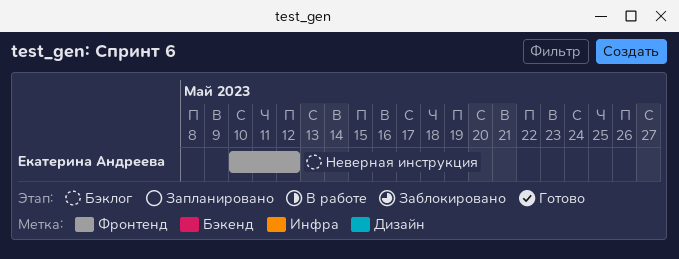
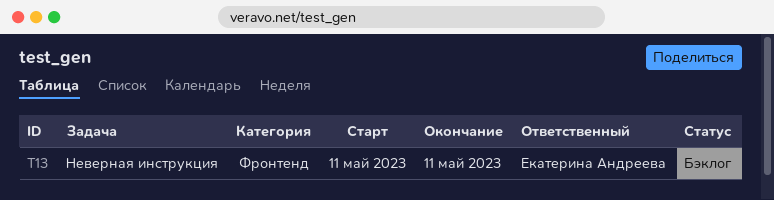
Неверная инструкция, start: May 10 -> May 11
Неверная инструкция, due: May 12 -> May 11

